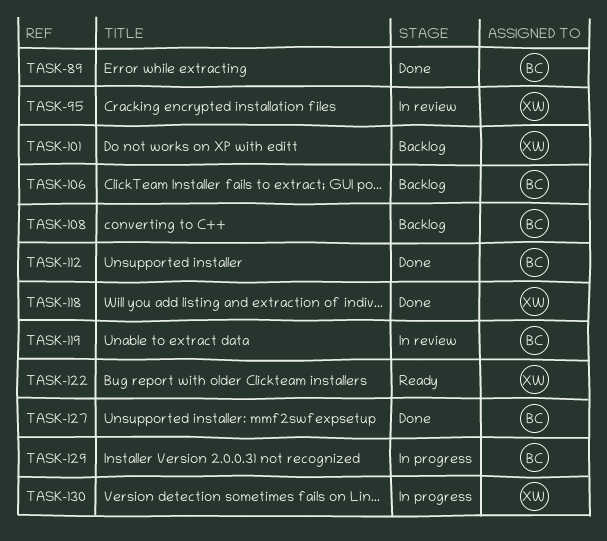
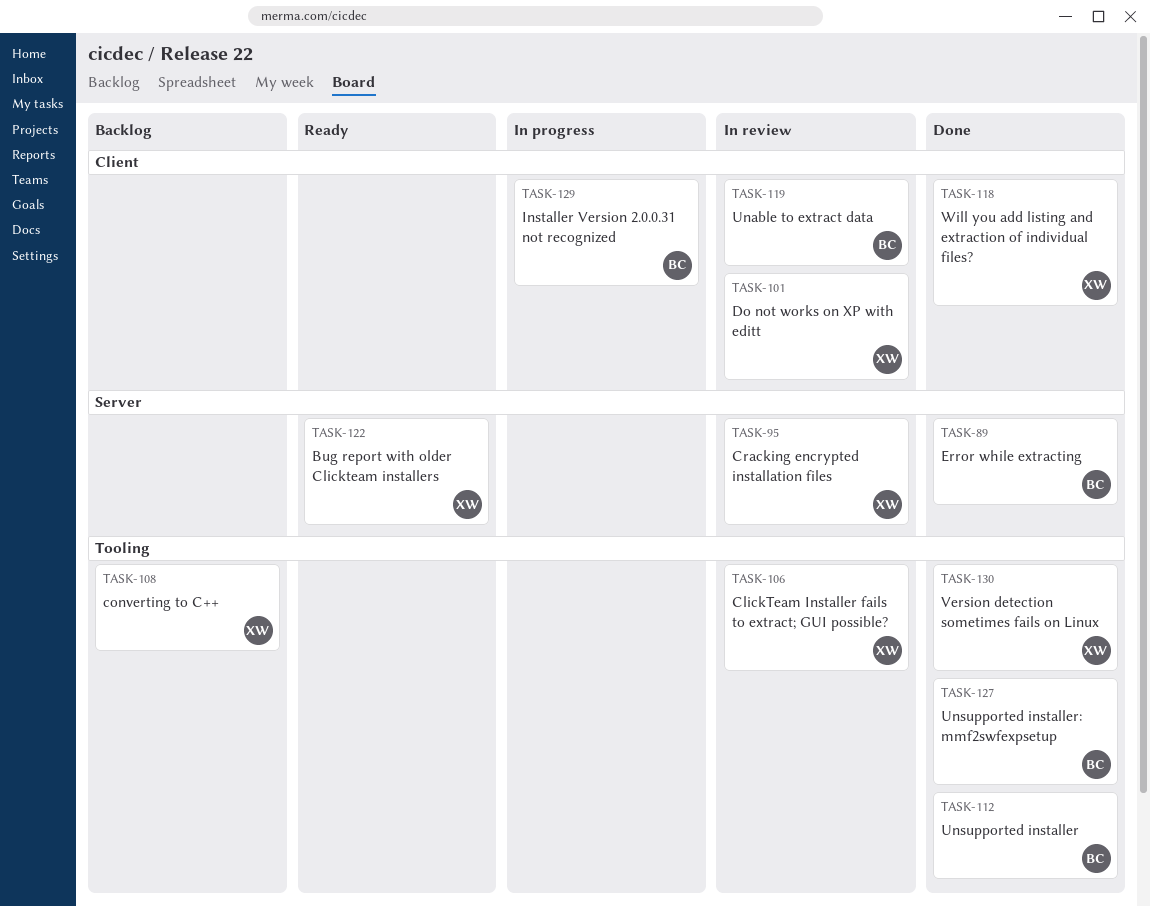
TASK-101, status: Backlog -> In review
TASK-106, status: Backlog -> In review
TASK-106, owner: BC -> XW
TASK-108, owner: BC -> XW
TASK-130, status: In progress -> Done

